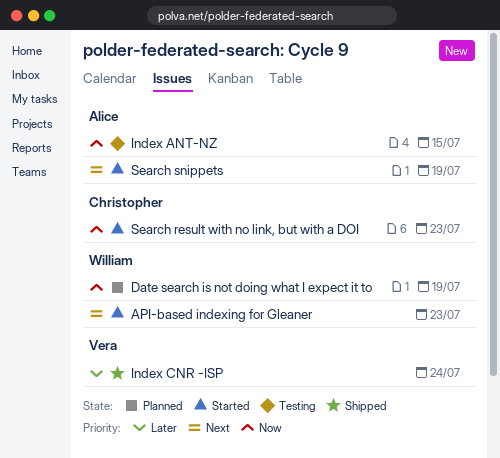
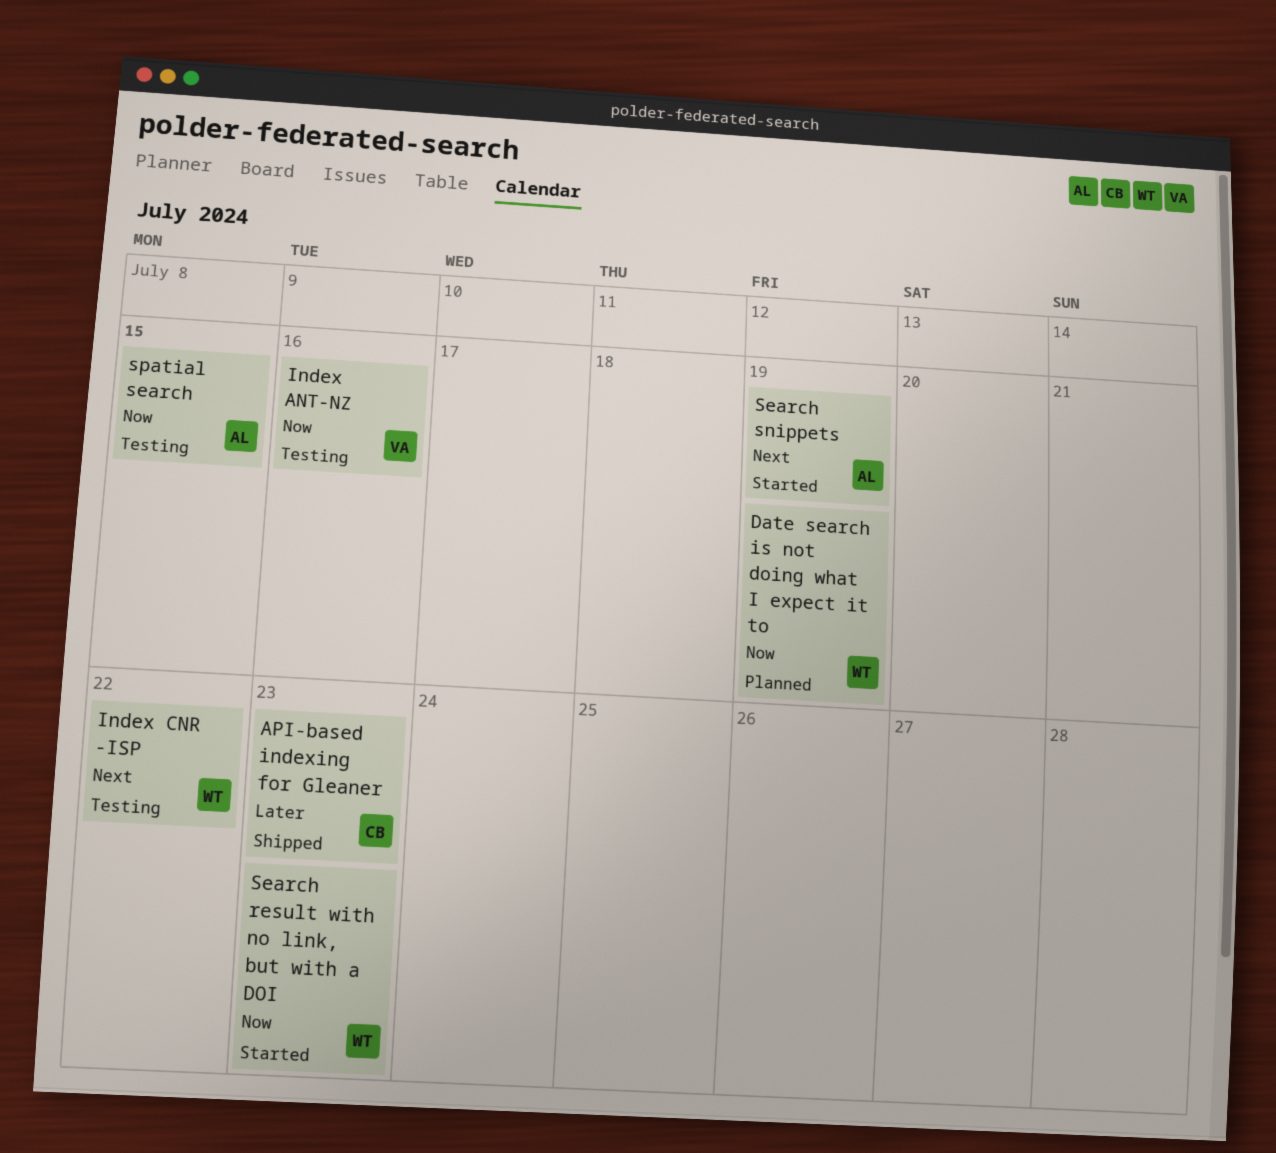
API-based indexing for Gleaner, status: Started -> Shipped
API-based indexing for Gleaner, owner: William -> Christopher
API-based indexing for Gleaner, priority: Next -> Later
Index ANT-NZ, owner: Alice -> Vera
Index ANT-NZ, due: Jul 15 -> Jul 16
Index CNR -ISP, status: Shipped -> Testing
Index CNR -ISP, owner: Vera -> William
Index CNR -ISP, priority: Later -> Next
Index CNR -ISP, due: Jul 24 -> Jul 22
Search result with no link, but with a DOI, owner: Christopher -> William
spatial search: none -> present

